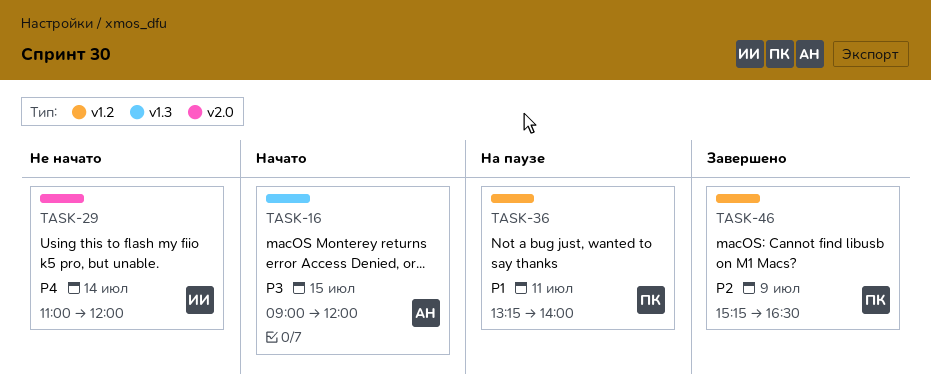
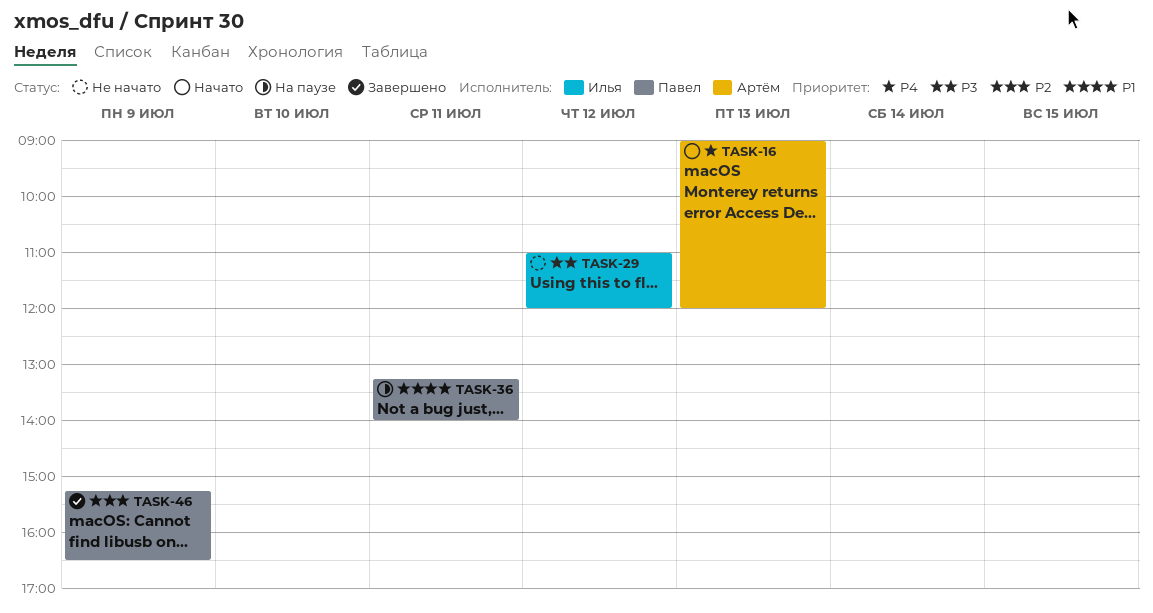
TASK-16, priority: P3 -> P4
TASK-16, day: Jul 15 -> Jul 13
TASK-29, priority: P4 -> P3
TASK-29, day: Jul 14 -> Jul 12

